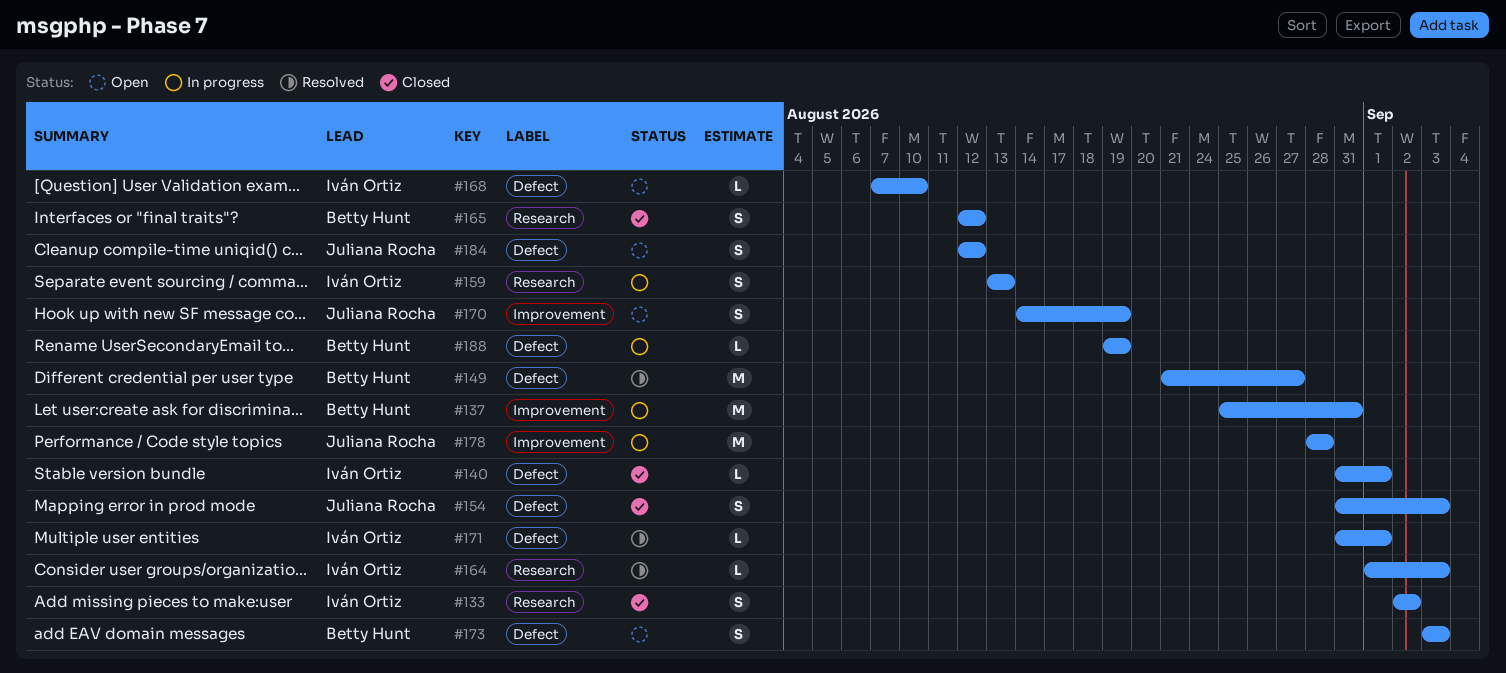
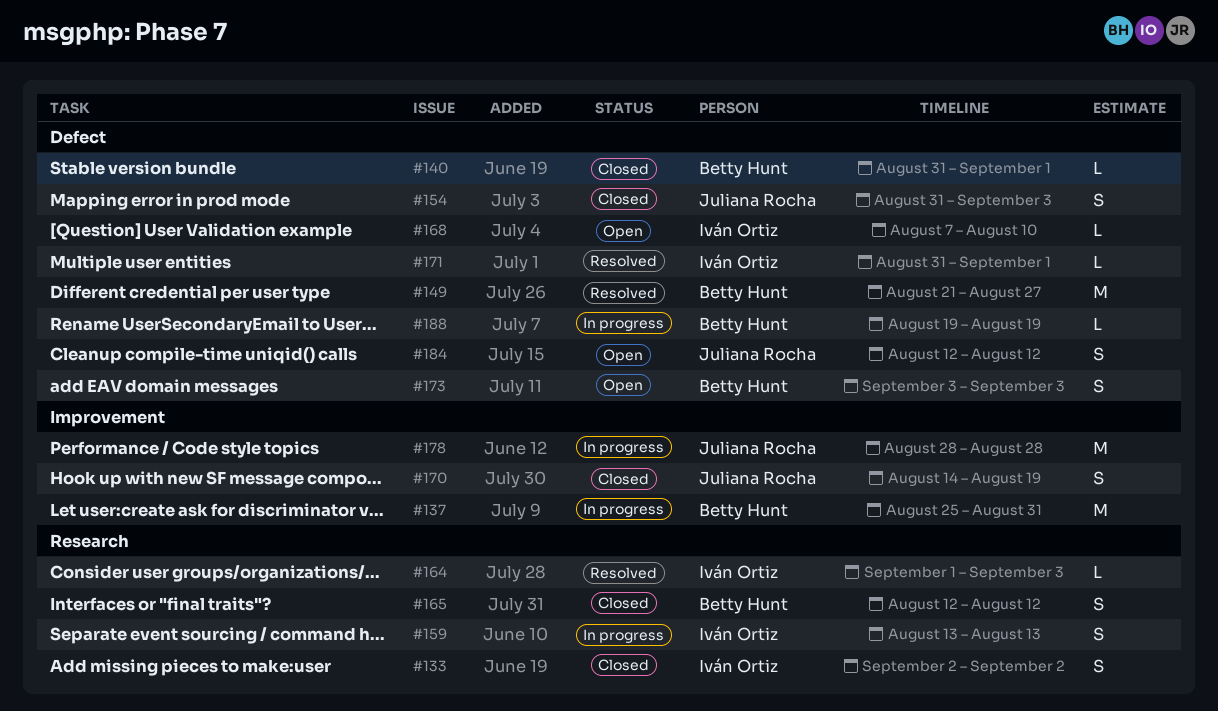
#140, owner: Iván Ortiz -> Betty Hunt
#170, status: Open -> Closed

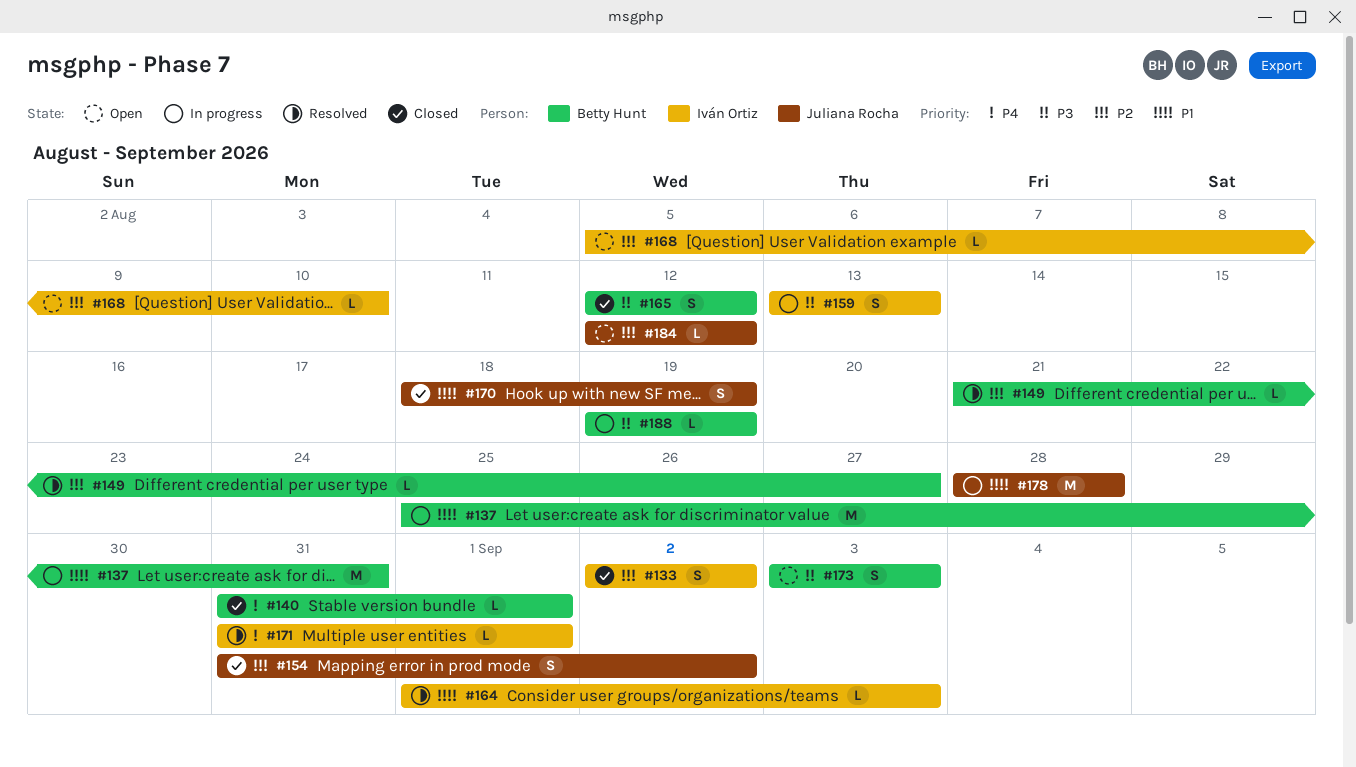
#149, estimate: M -> L
#154, due: Sep 3 -> Sep 2
#168, start: Aug 7 -> Aug 5
#170, start: Aug 14 -> Aug 18
#184, estimate: S -> L

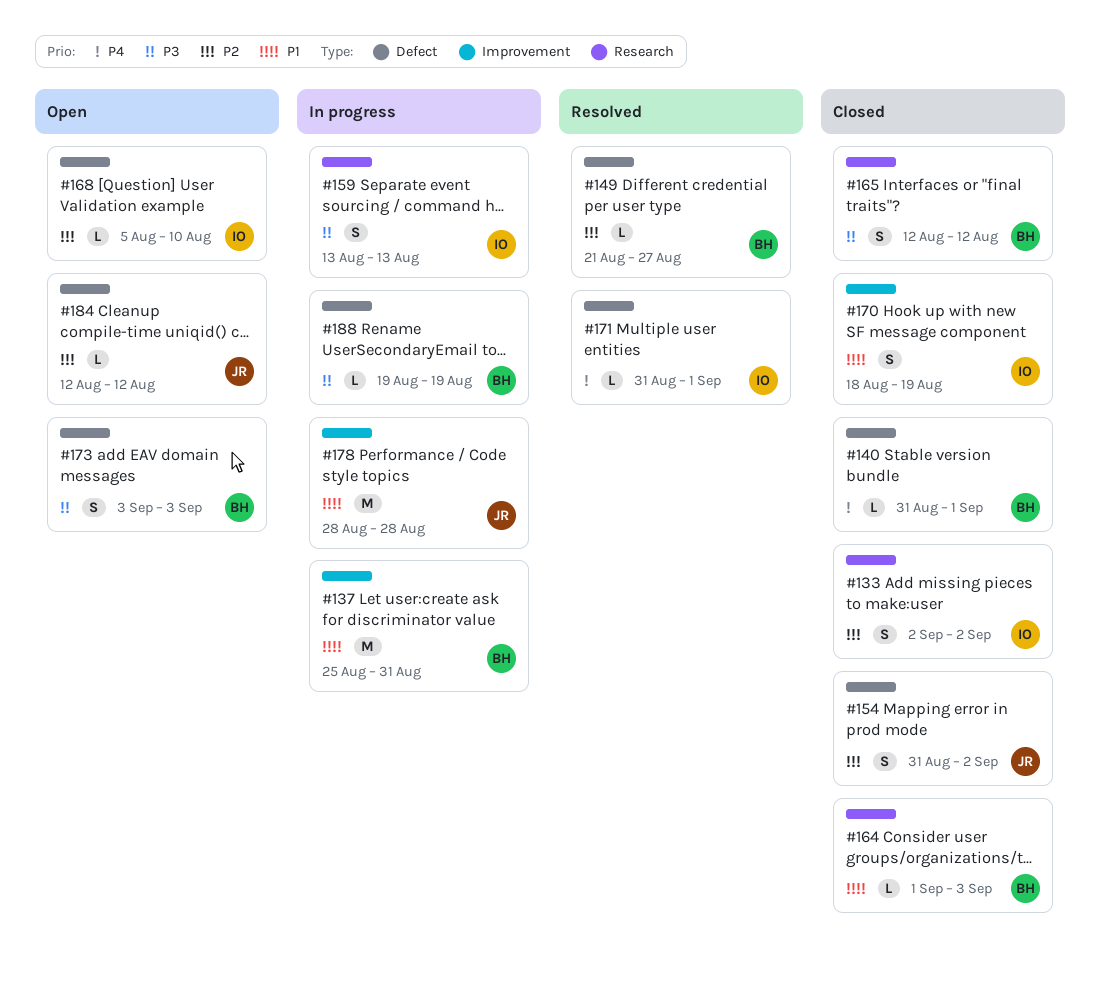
#164, status: Resolved -> Closed
#164, owner: Iván Ortiz -> Betty Hunt
#170, owner: Juliana Rocha -> Iván Ortiz

